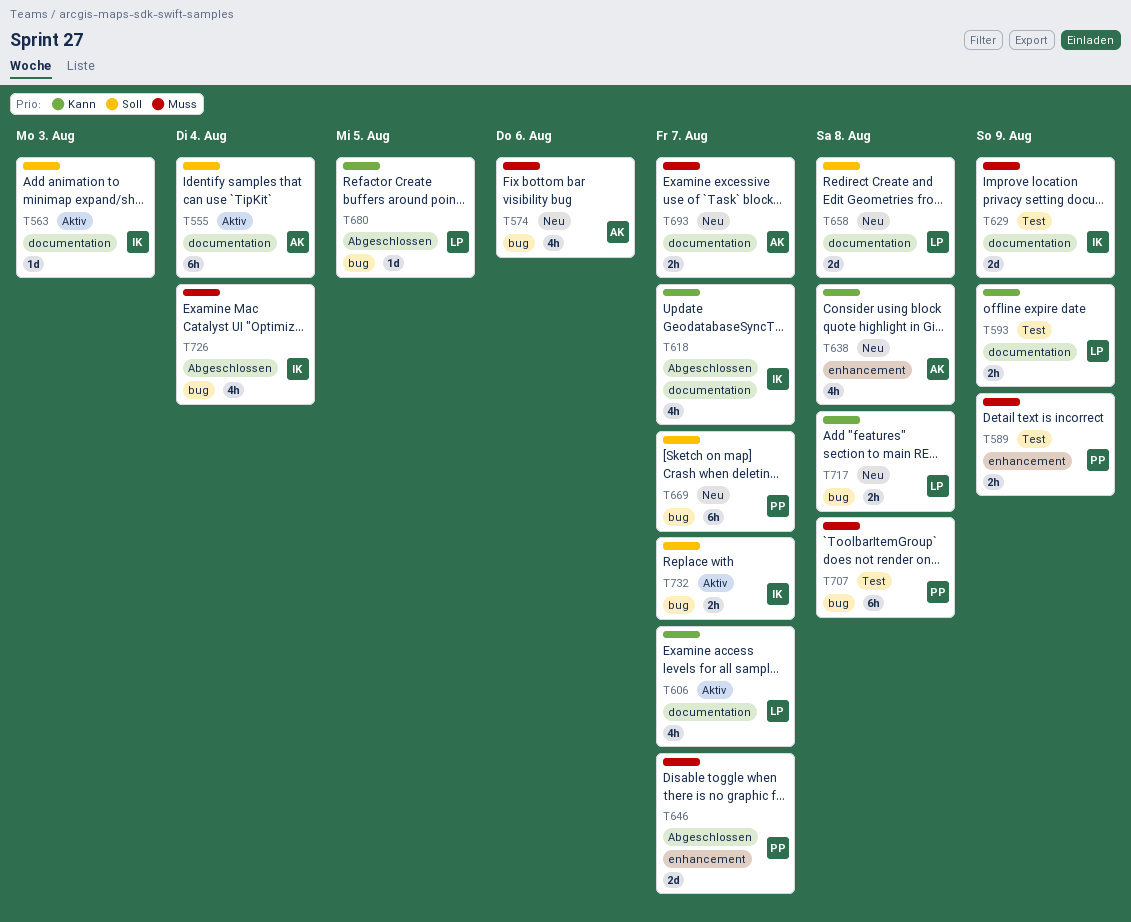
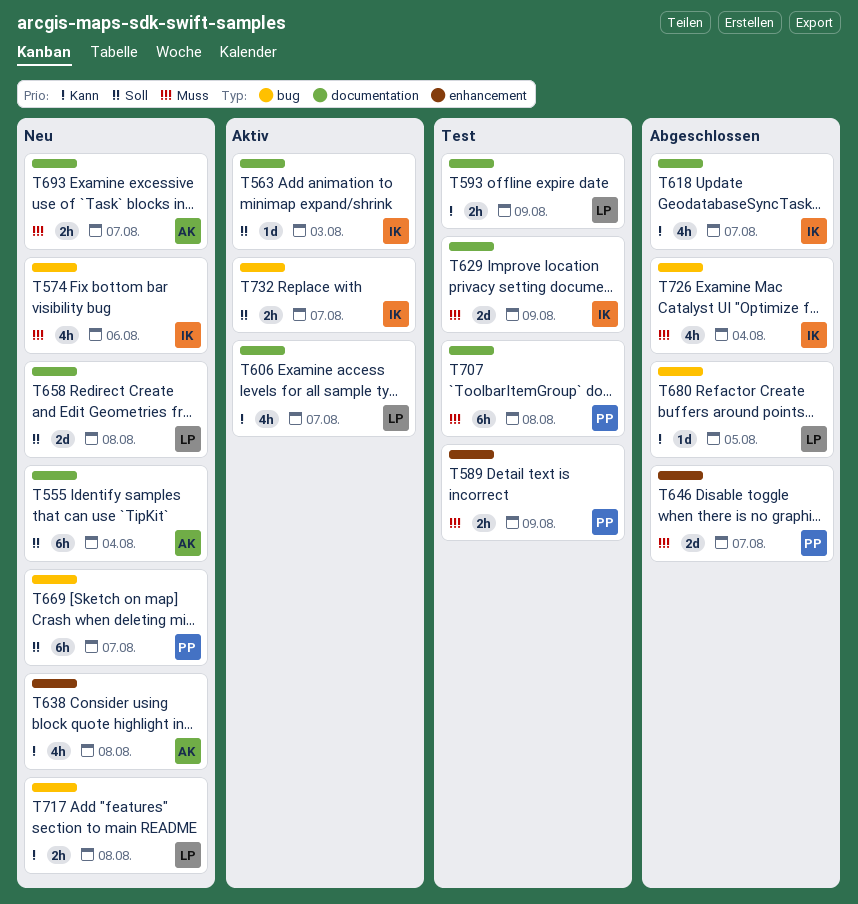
T555, status: Aktiv -> Neu
T574, owner: AK -> IK
T707, label: bug -> documentation

